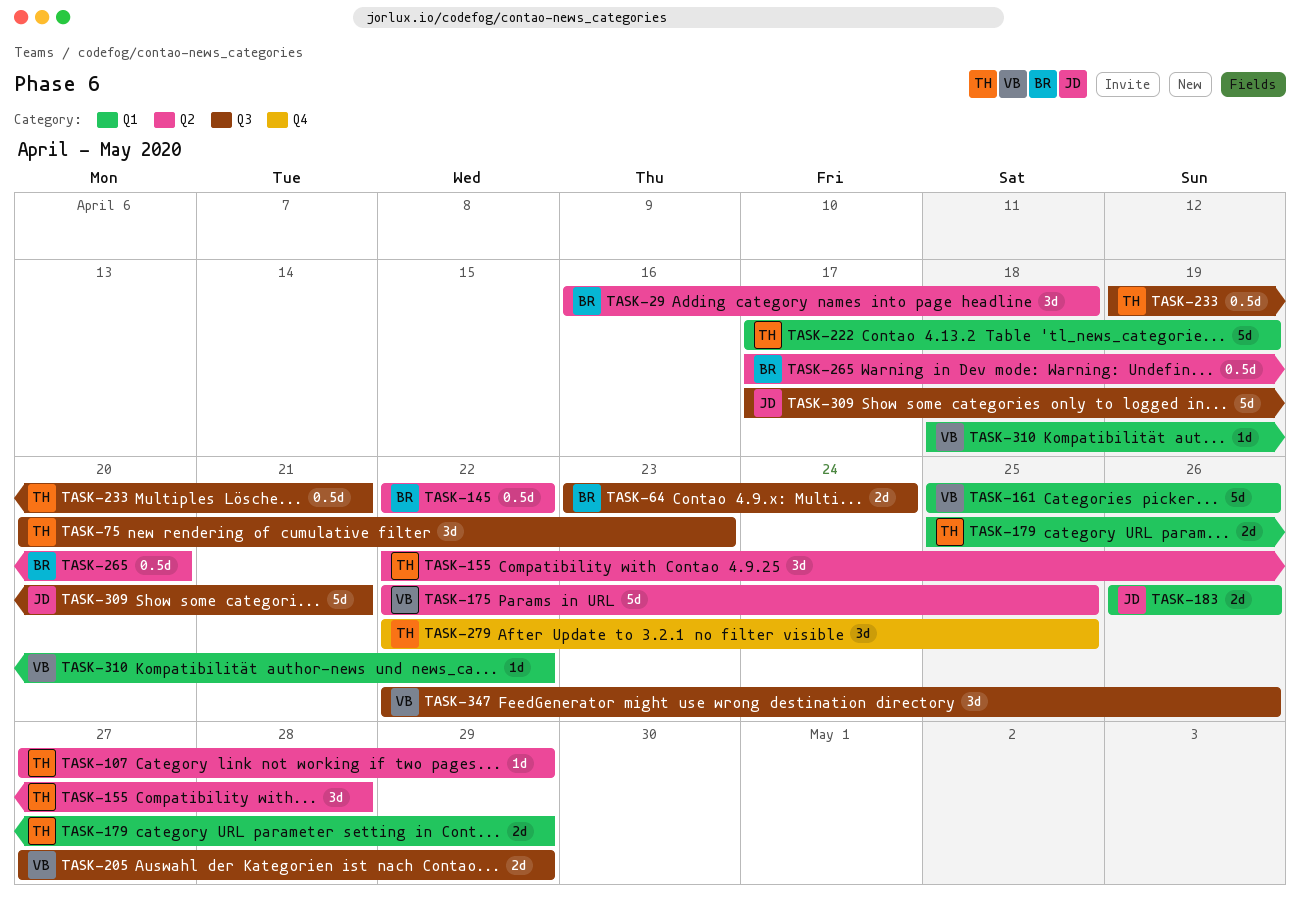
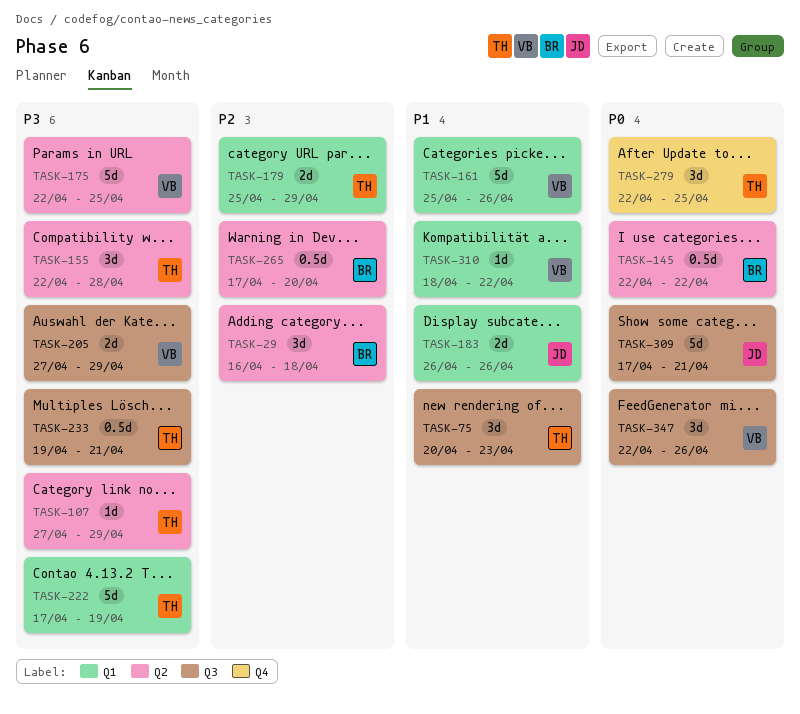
TASK-64: present -> none

